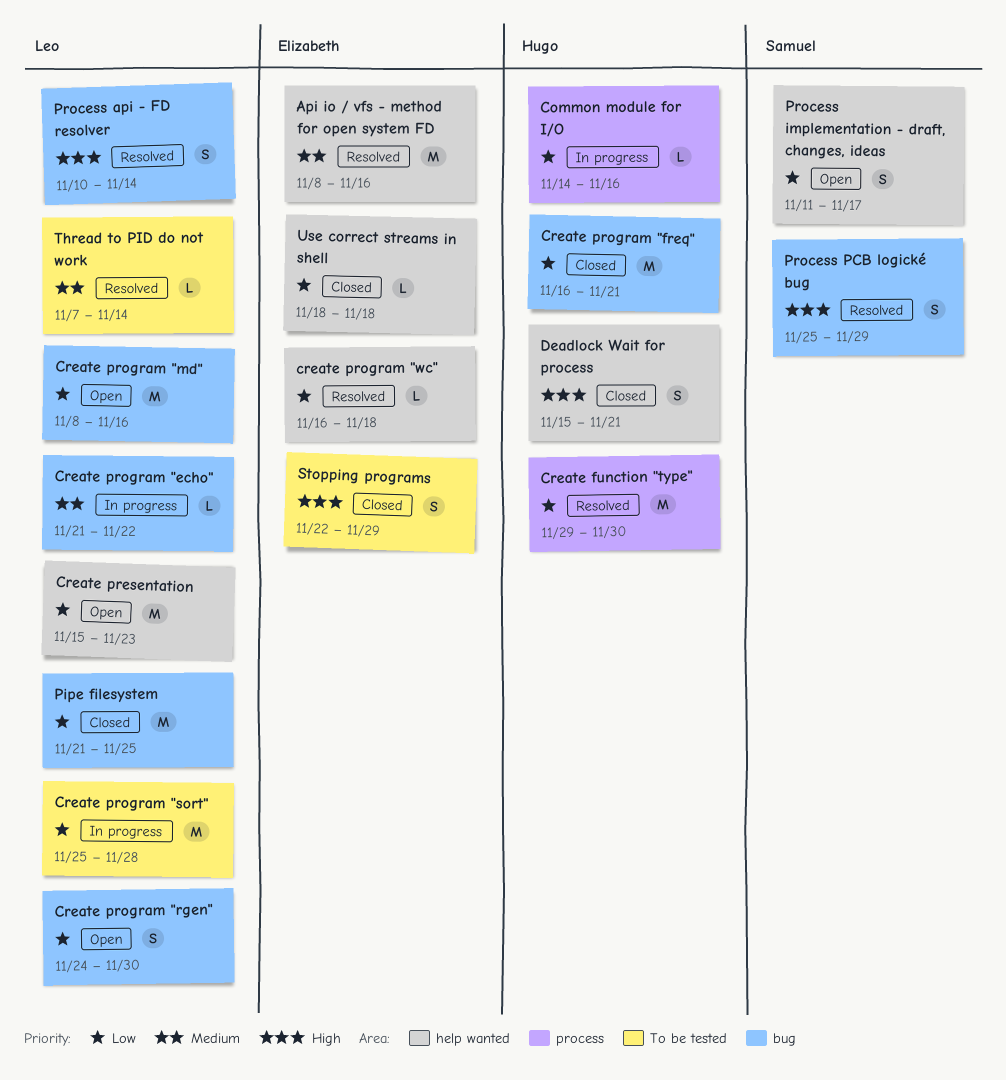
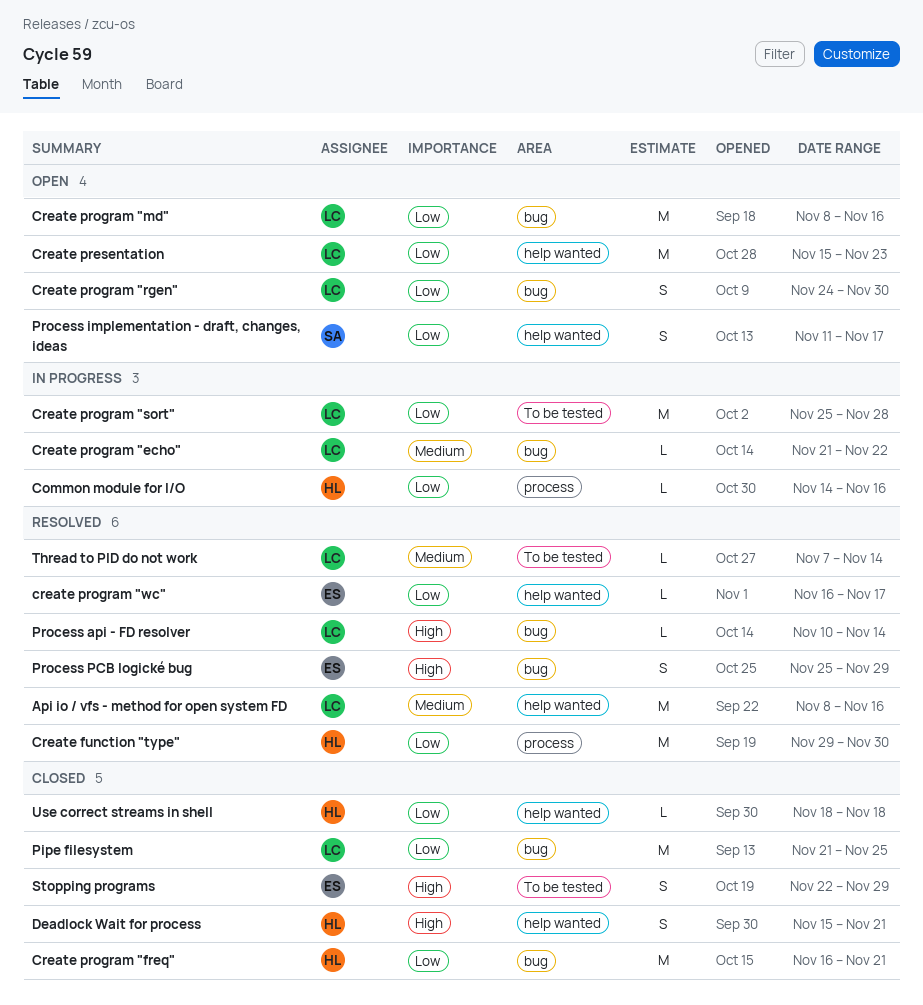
Api io / vfs - method for open system FD, owner: Elizabeth -> Leo
create program "wc", due: Nov 18 -> Nov 17
Process api - FD resolver, estimate: S -> L
Process PCB logické bug, owner: Samuel -> Elizabeth
Use correct streams in shell, owner: Elizabeth -> Hugo

